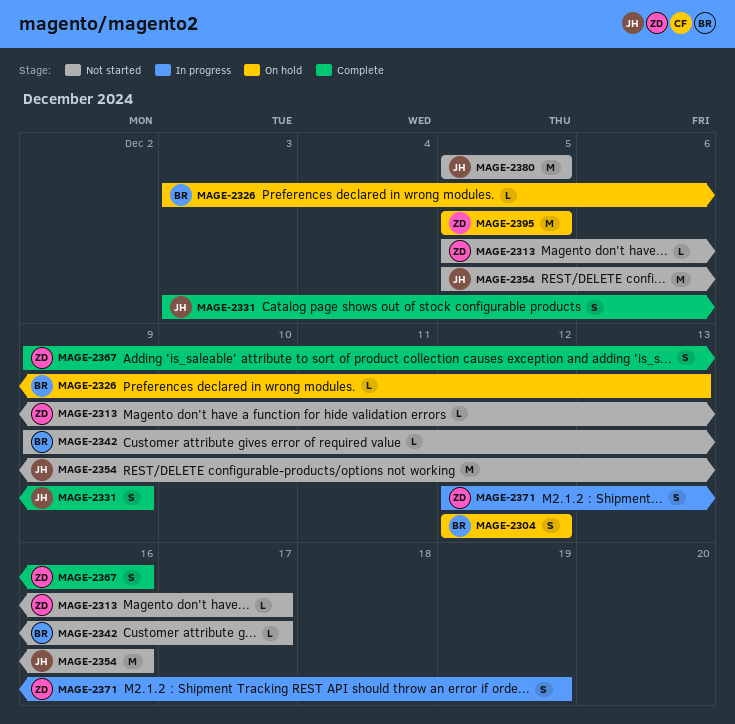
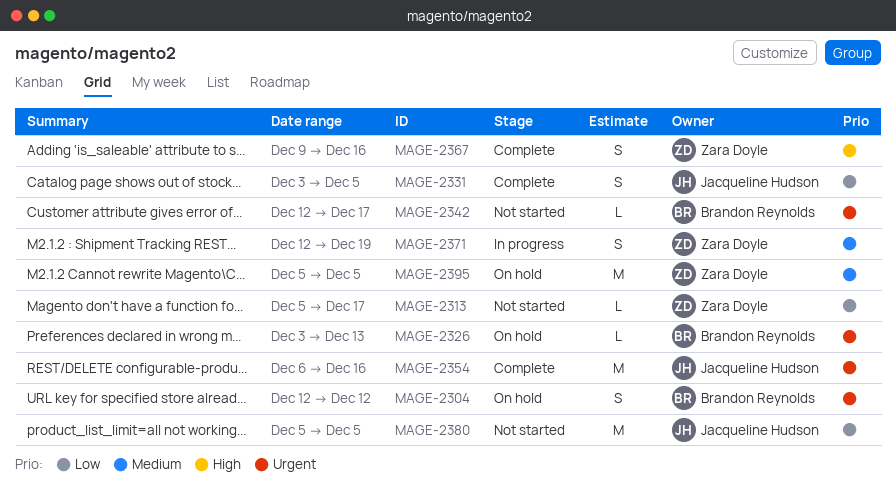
MAGE-2331, due: Dec 9 -> Dec 5
MAGE-2342, start: Dec 9 -> Dec 12
MAGE-2354, status: Not started -> Complete
MAGE-2354, start: Dec 5 -> Dec 6

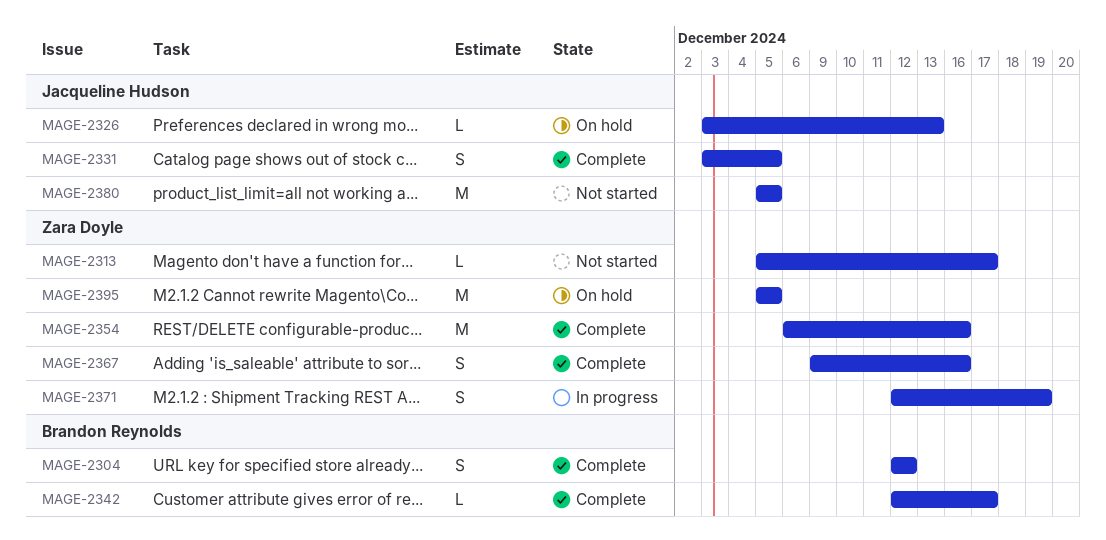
MAGE-2304, status: On hold -> Complete
MAGE-2326, owner: Brandon Reynolds -> Jacqueline Hudson
MAGE-2342, status: Not started -> Complete
MAGE-2354, owner: Jacqueline Hudson -> Zara Doyle

